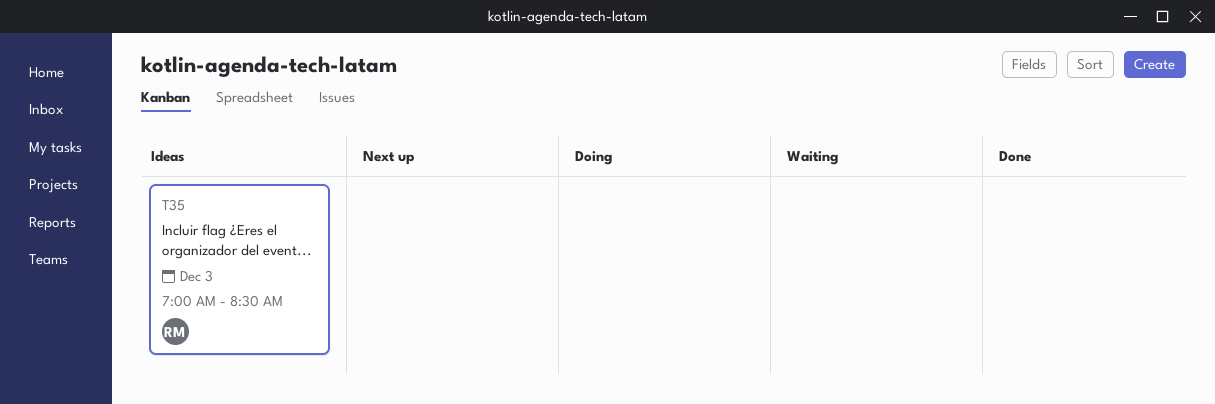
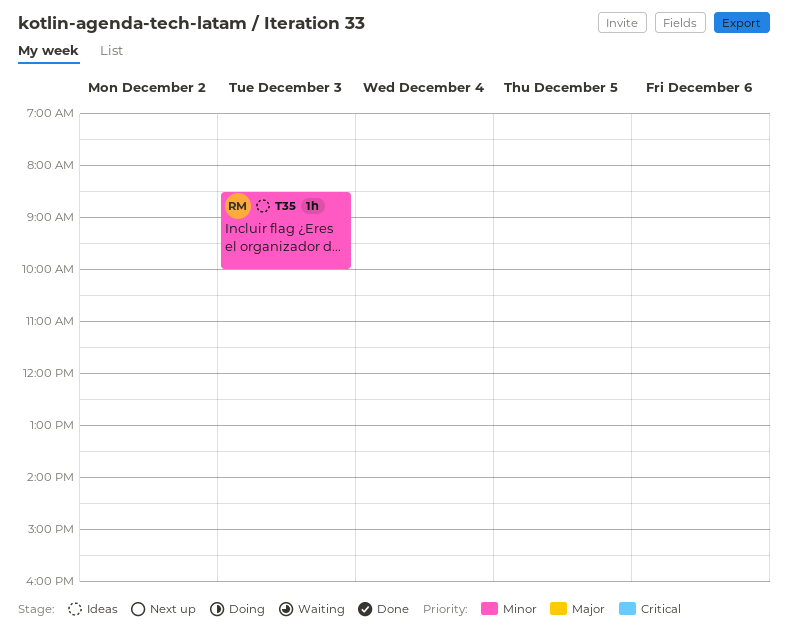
T35, begins: 07:00 -> 08:30
T35, ends: 08:30 -> 10:00

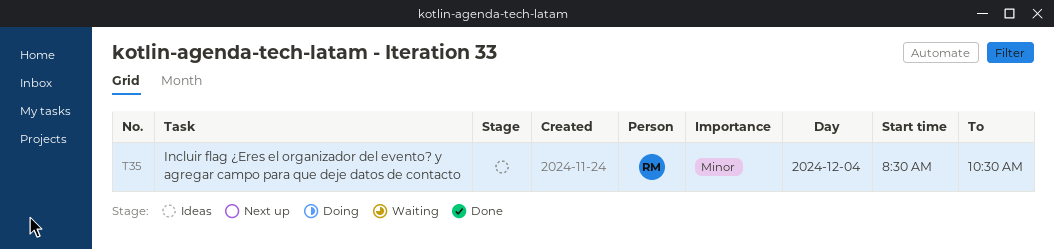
T35, day: Dec 3 -> Dec 4
T35, ends: 10:00 -> 10:30

